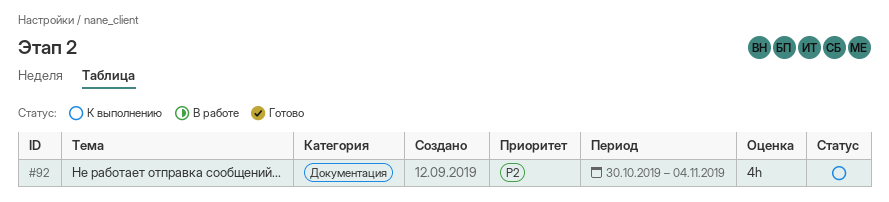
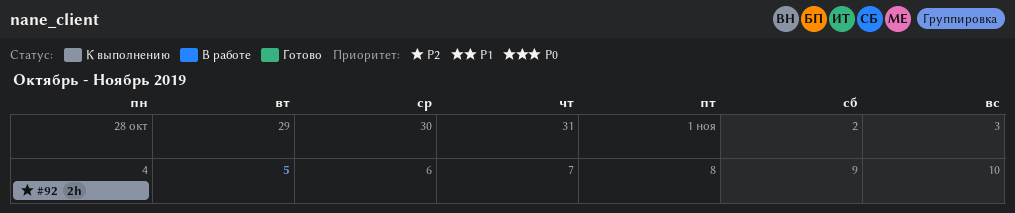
#92, estimate: 4h -> 2h
#92, start: Oct 30 -> Nov 4

